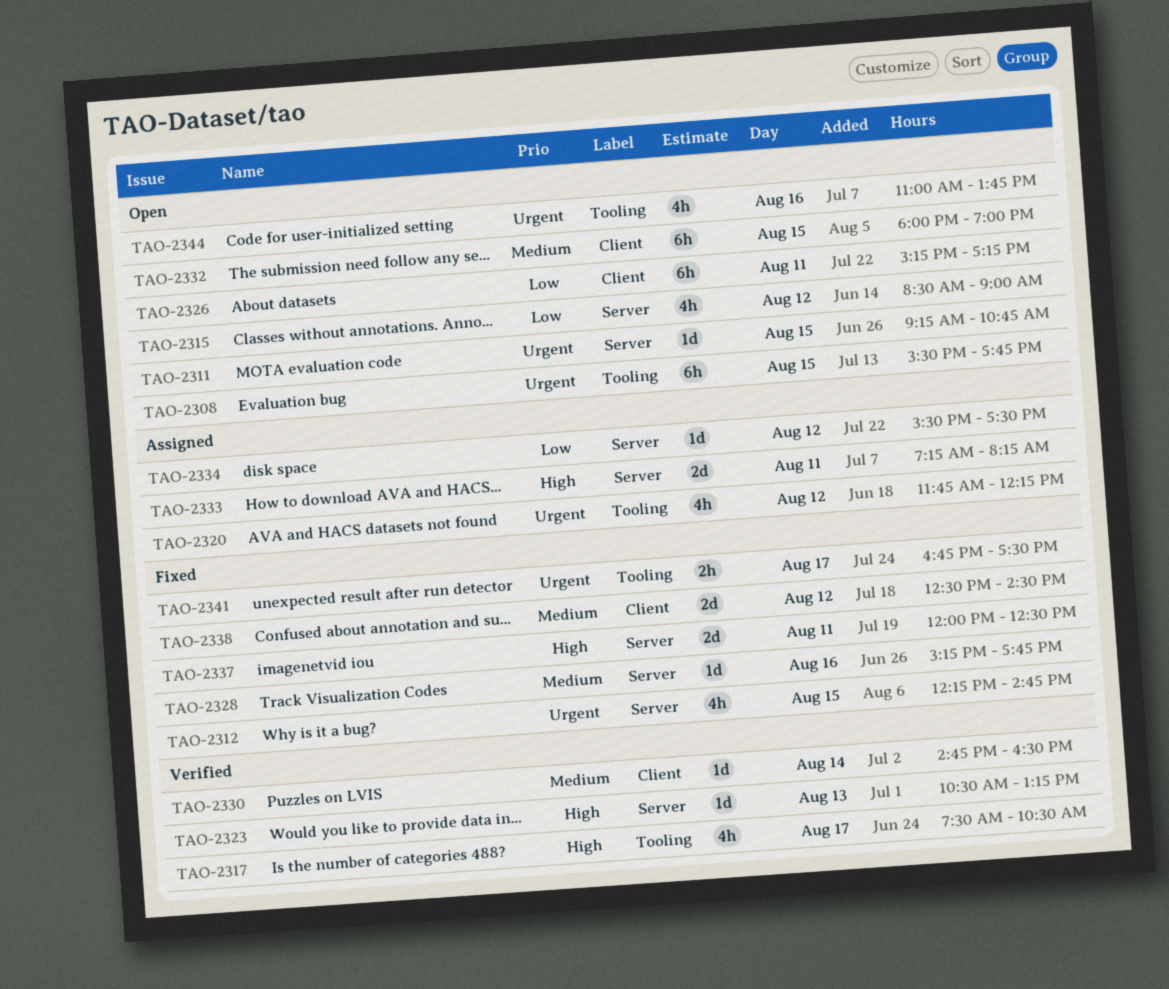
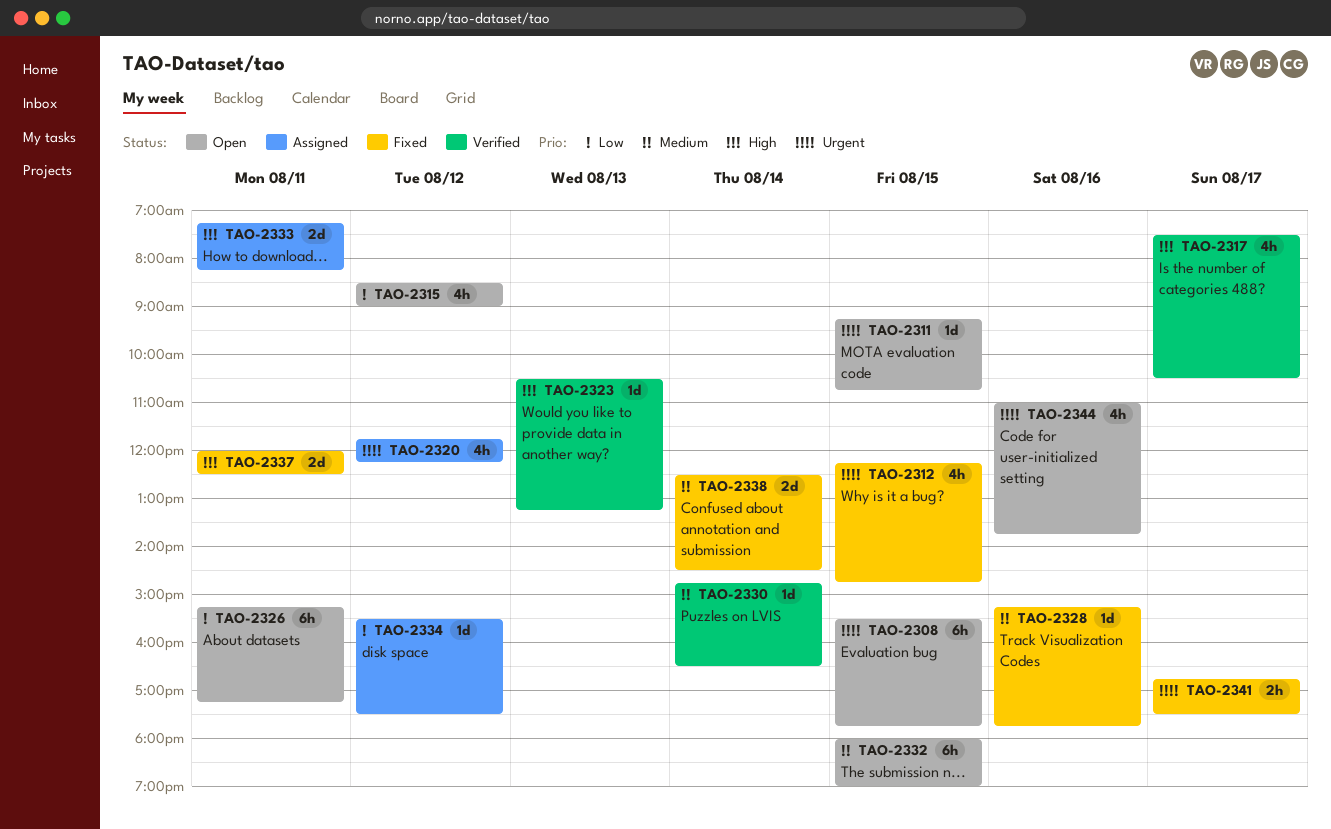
TAO-2338, day: Aug 12 -> Aug 14

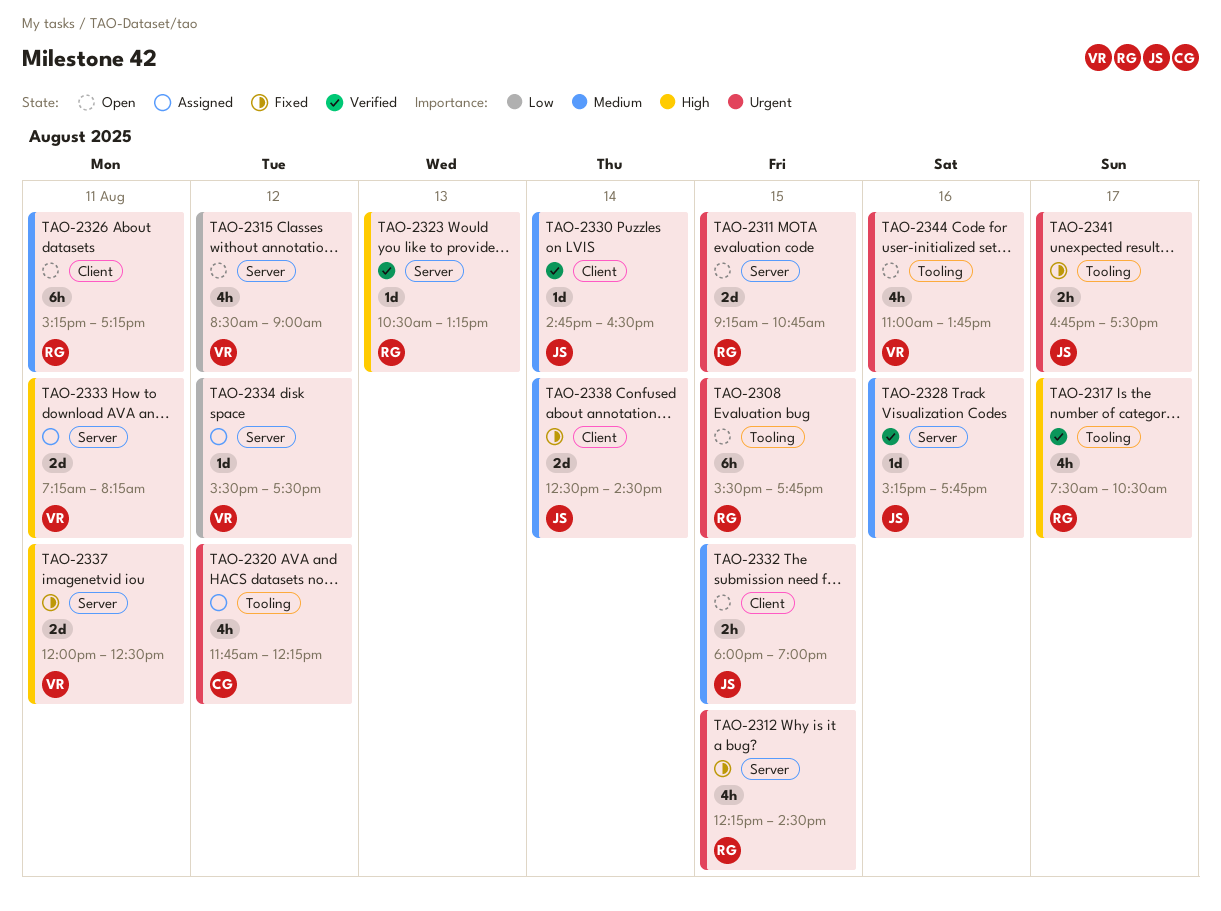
TAO-2311, estimate: 1d -> 2d
TAO-2312, ends: 14:45 -> 14:30
TAO-2326, priority: Low -> Medium
TAO-2328, status: Fixed -> Verified
TAO-2332, estimate: 6h -> 2h

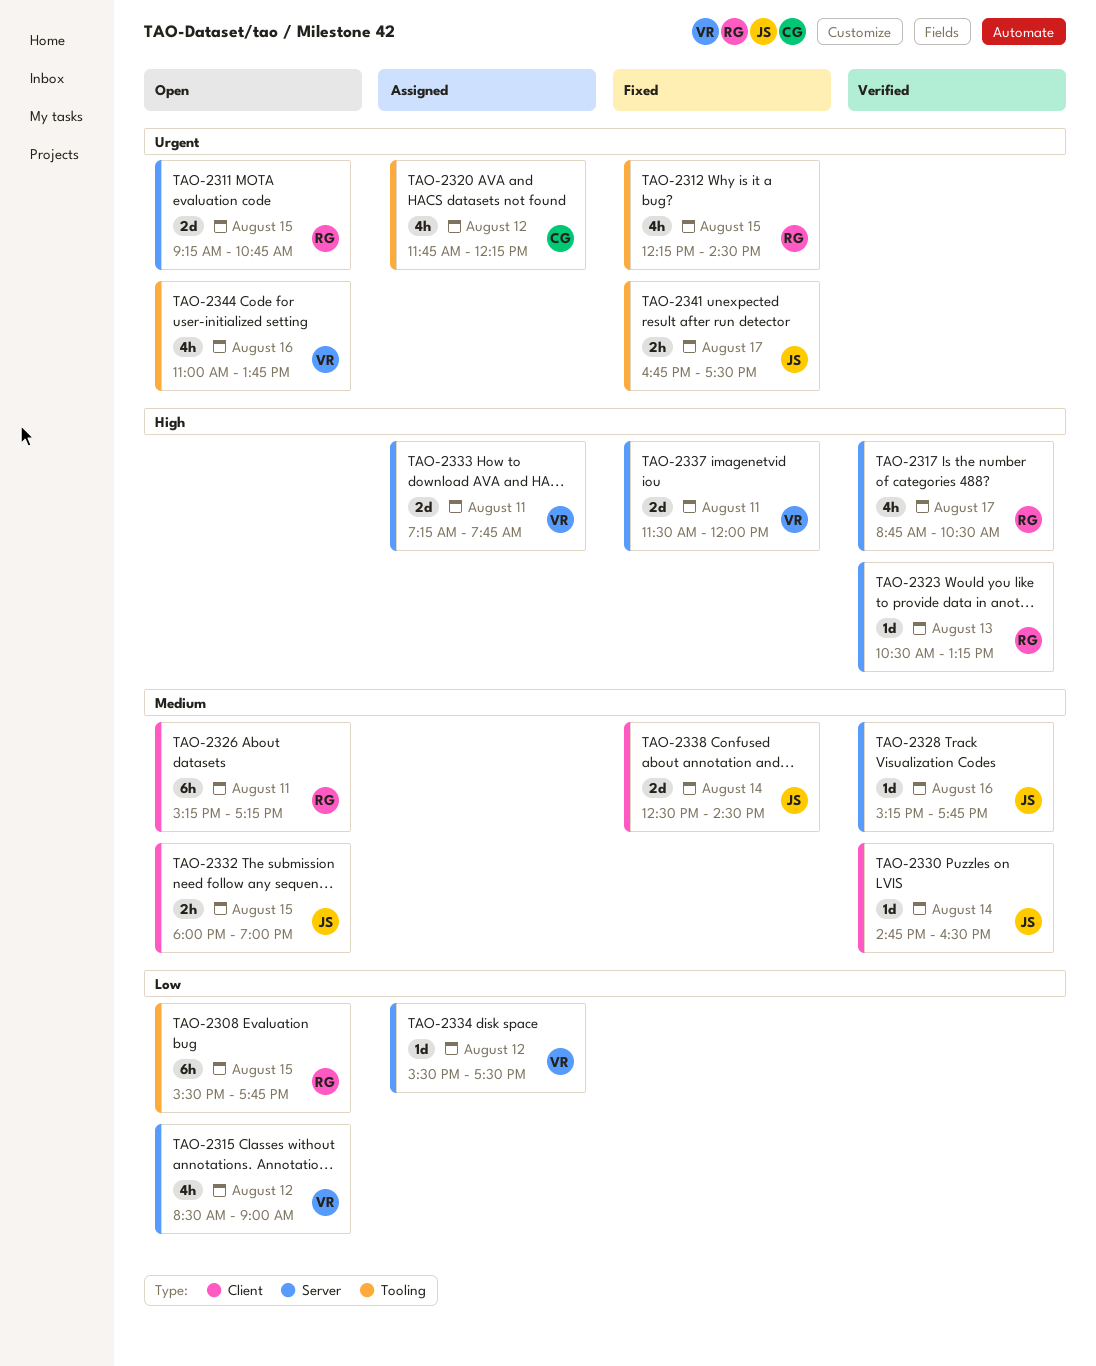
TAO-2308, priority: Urgent -> Low
TAO-2312, label: Server -> Tooling
TAO-2317, label: Tooling -> Server
TAO-2317, begins: 07:30 -> 08:45
TAO-2333, ends: 08:15 -> 07:45
TAO-2337, begins: 12:00 -> 11:30
TAO-2337, ends: 12:30 -> 12:00

